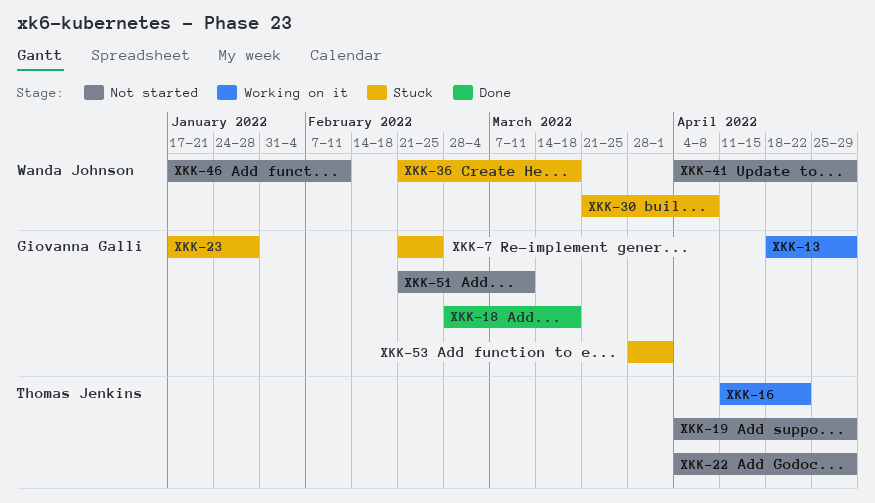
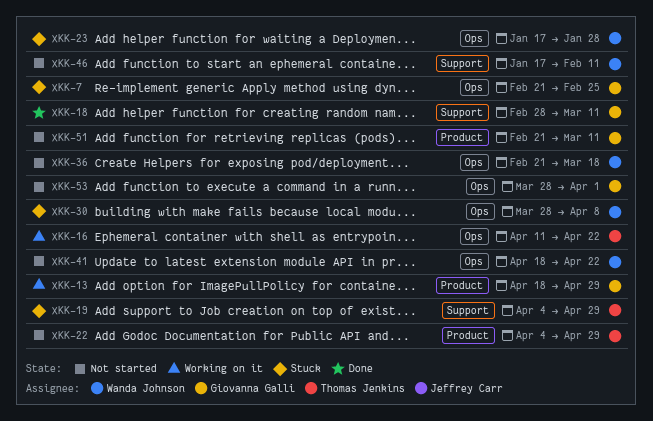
XKK-18, due: Mar 18 -> Mar 11
XKK-19, status: Not started -> Stuck
XKK-23, owner: Giovanna Galli -> Wanda Johnson
XKK-30, start: Mar 21 -> Mar 28
XKK-36, status: Stuck -> Not started
XKK-41, start: Apr 4 -> Apr 18
XKK-41, due: Apr 29 -> Apr 22
XKK-53, status: Stuck -> Not started

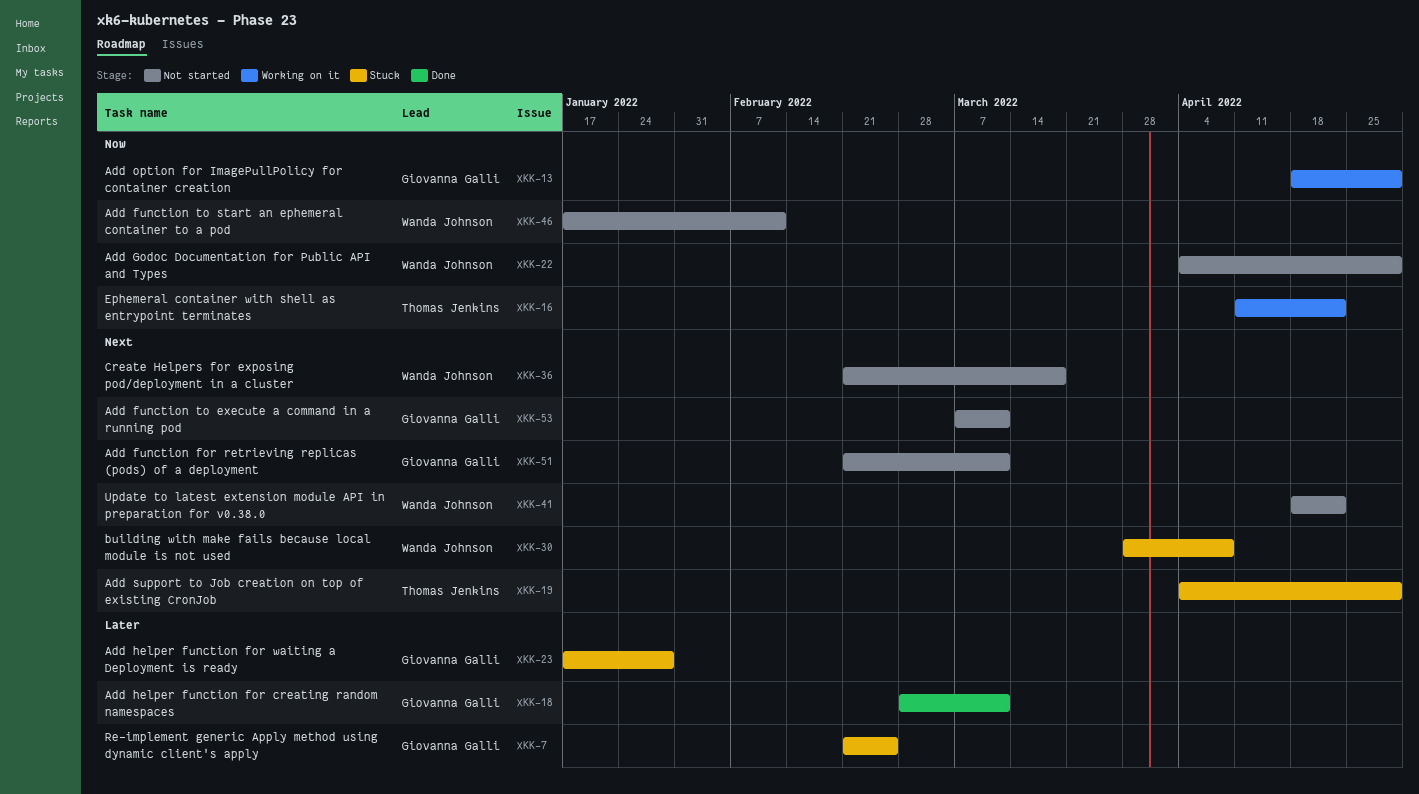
XKK-22, owner: Thomas Jenkins -> Wanda Johnson
XKK-23, owner: Wanda Johnson -> Giovanna Galli
XKK-53, start: Mar 28 -> Mar 7
XKK-53, due: Apr 1 -> Mar 11

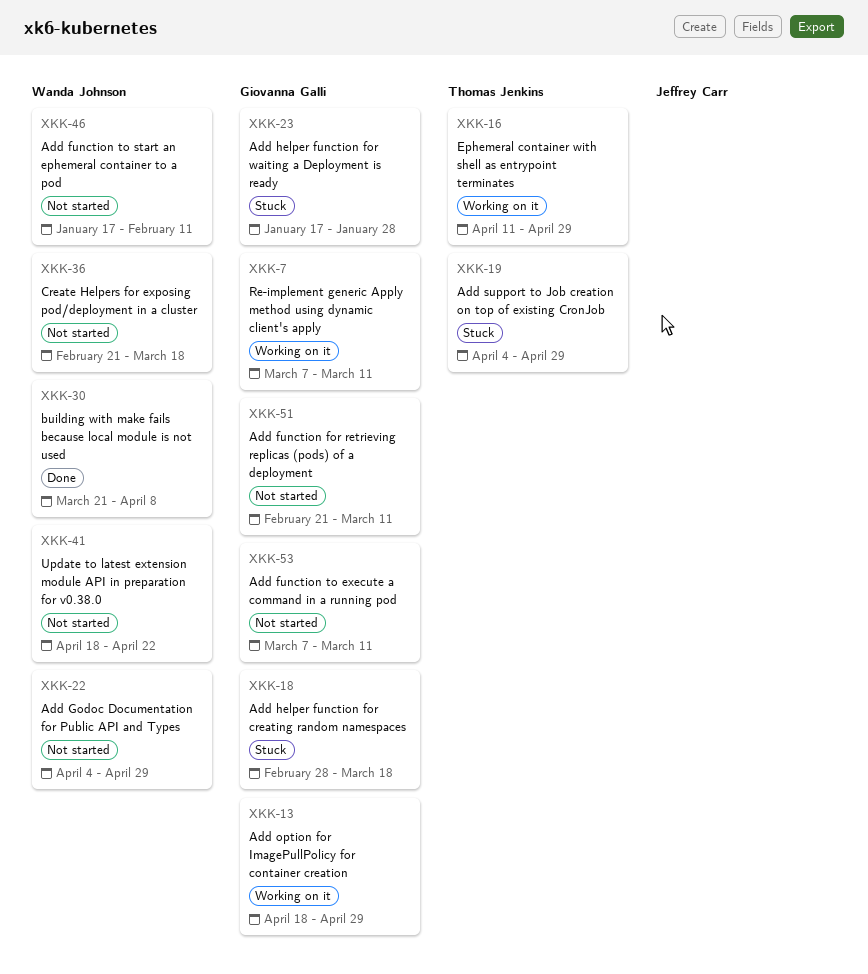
XKK-7, status: Stuck -> Working on it
XKK-7, start: Feb 21 -> Mar 7
XKK-7, due: Feb 25 -> Mar 11
XKK-16, due: Apr 22 -> Apr 29
XKK-18, status: Done -> Stuck
XKK-18, due: Mar 11 -> Mar 18
XKK-30, status: Stuck -> Done
XKK-30, start: Mar 28 -> Mar 21

